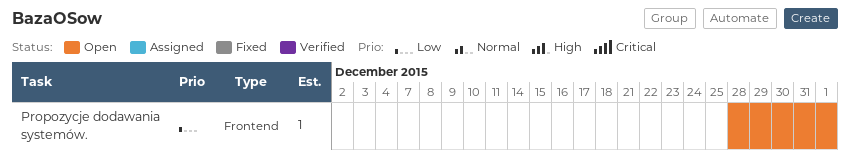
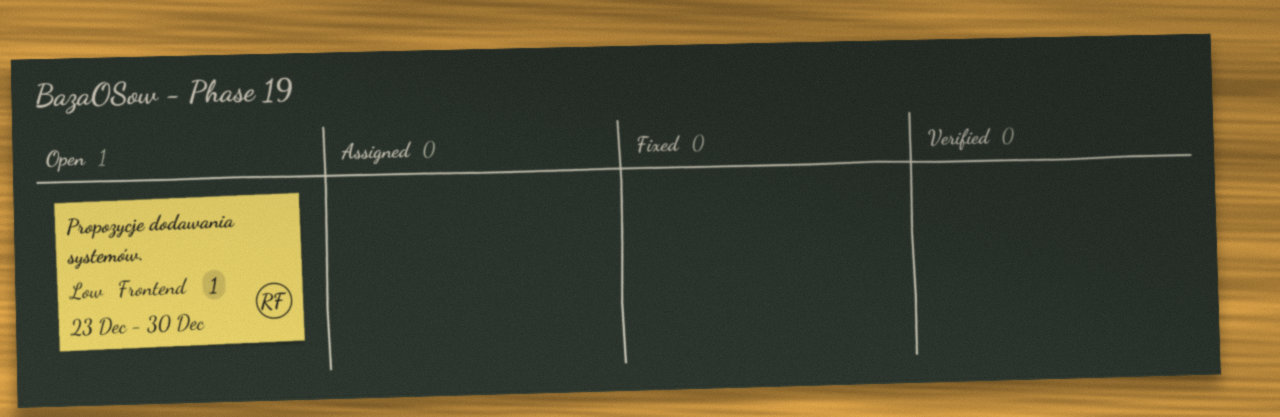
Propozycje dodawania systemów., start: Dec 28 -> Dec 23
Propozycje dodawania systemów., due: Jan 1 -> Dec 30

